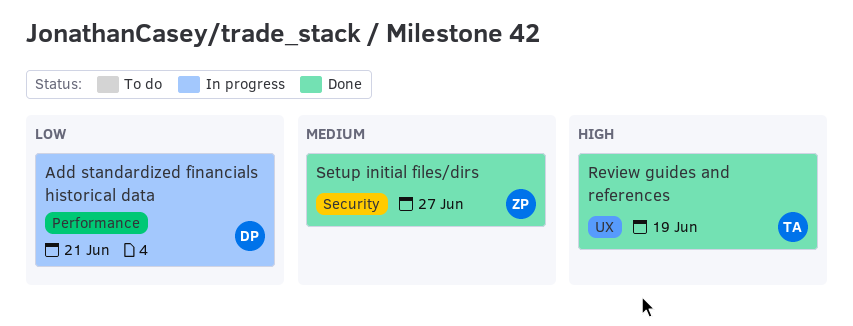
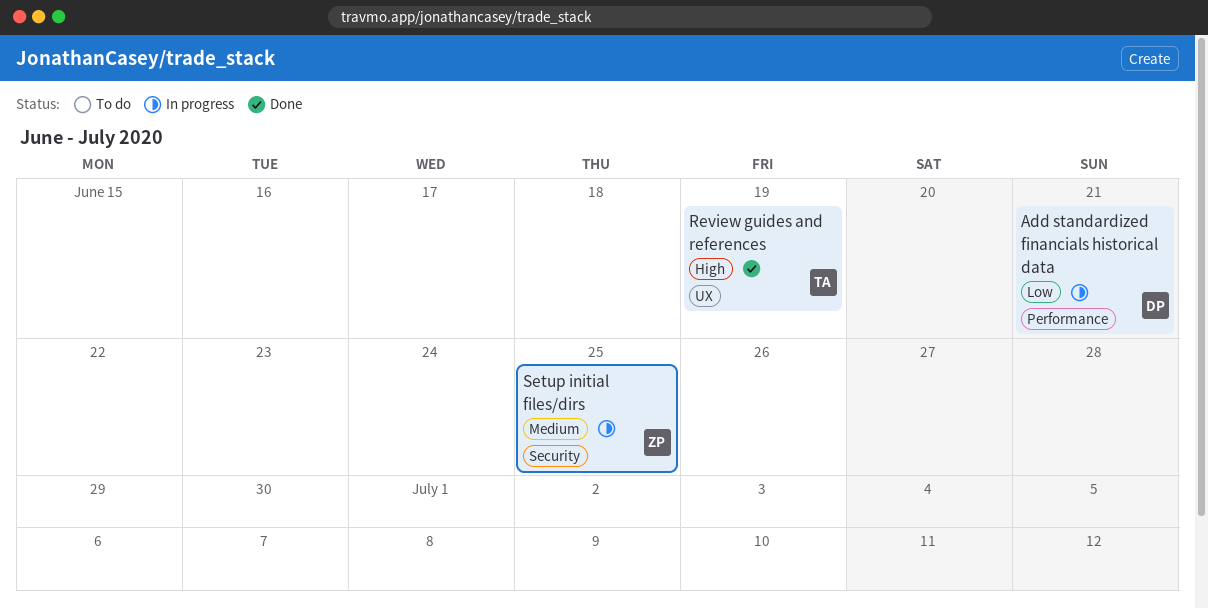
Setup initial files/dirs, status: Done -> In progress
Setup initial files/dirs, due: Jun 27 -> Jun 25

